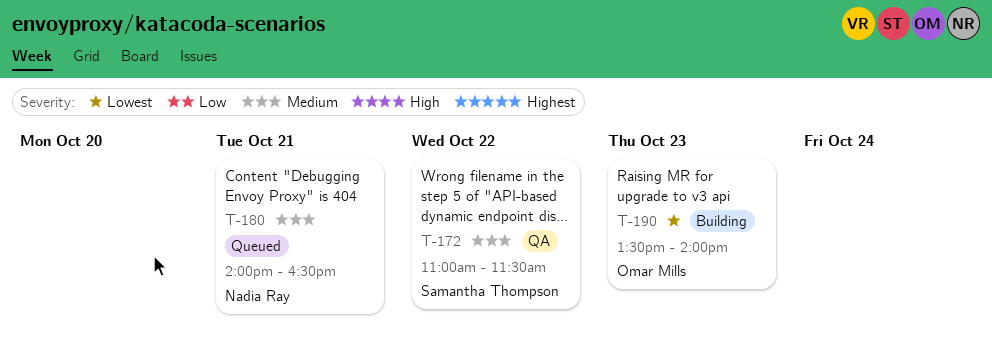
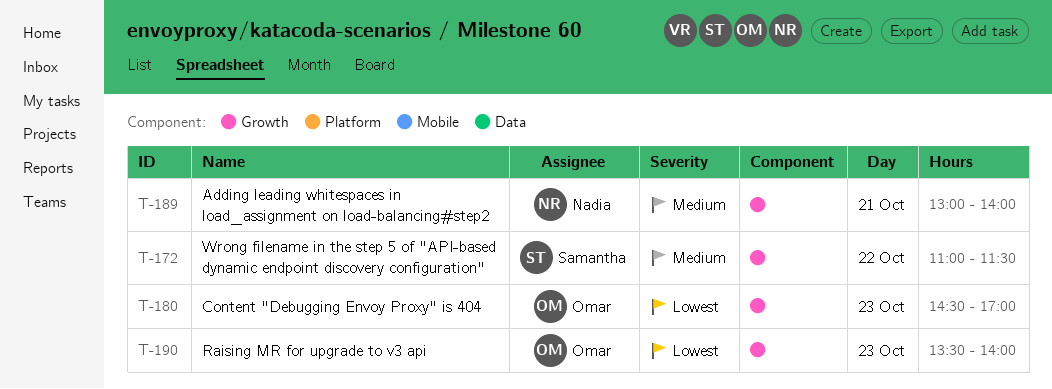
T-180, owner: Nadia Ray -> Omar Mills
T-180, priority: Medium -> Lowest
T-180, day: Oct 21 -> Oct 23
T-180, begins: 14:00 -> 14:30
T-180, ends: 16:30 -> 17:00
T-189: none -> present

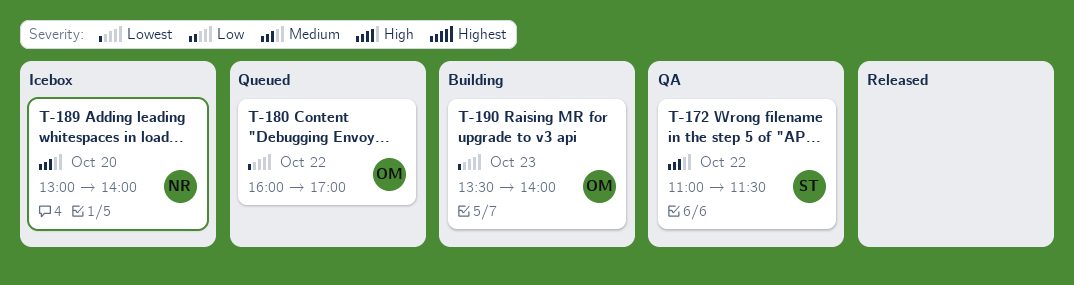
T-180, day: Oct 23 -> Oct 22
T-180, begins: 14:30 -> 16:00
T-189, day: Oct 21 -> Oct 20

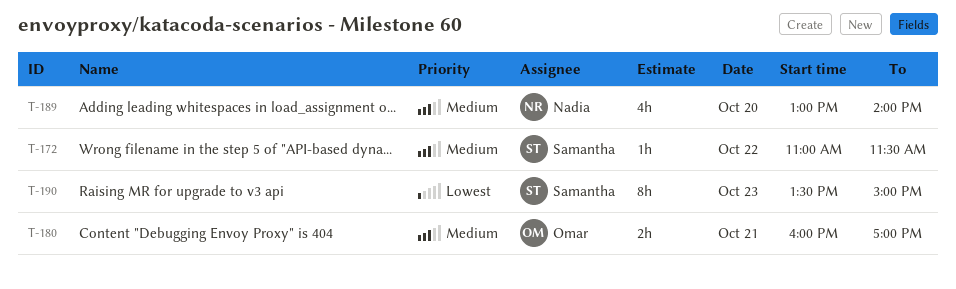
T-180, priority: Lowest -> Medium
T-180, day: Oct 22 -> Oct 21
T-190, owner: Omar -> Samantha
T-190, ends: 14:00 -> 15:00

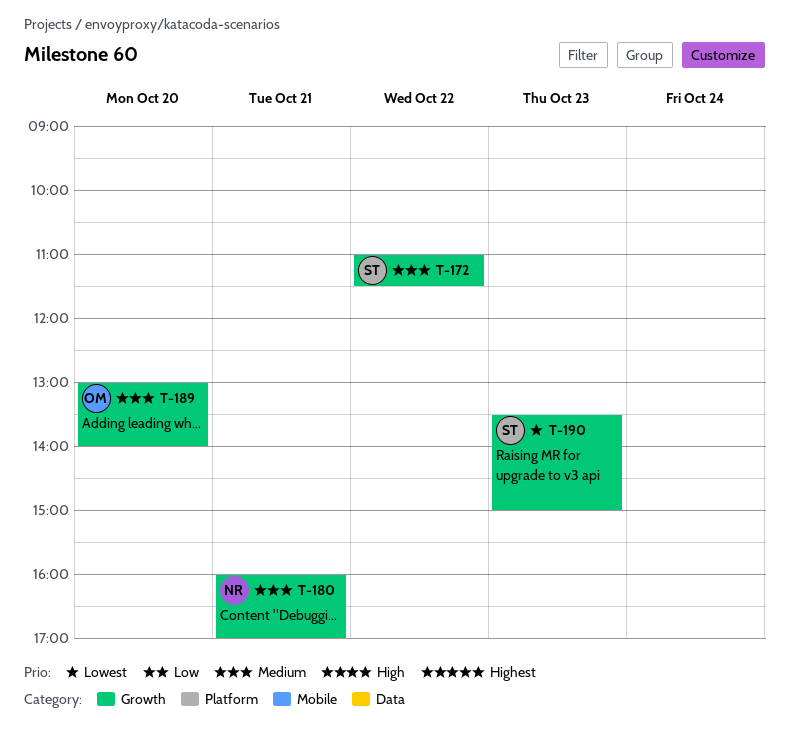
T-180, owner: Omar -> Nadia
T-189, owner: Nadia -> Omar

